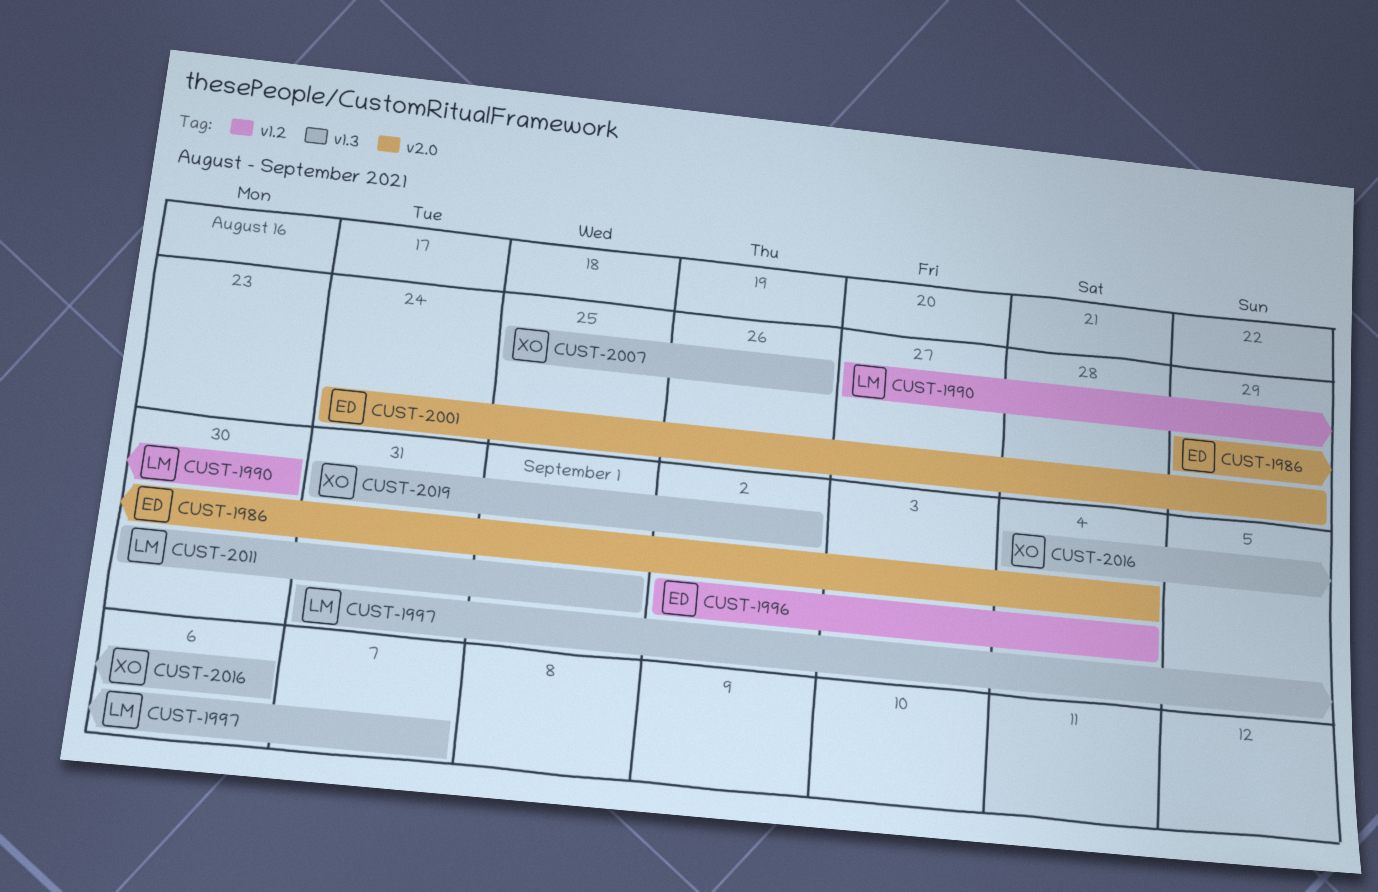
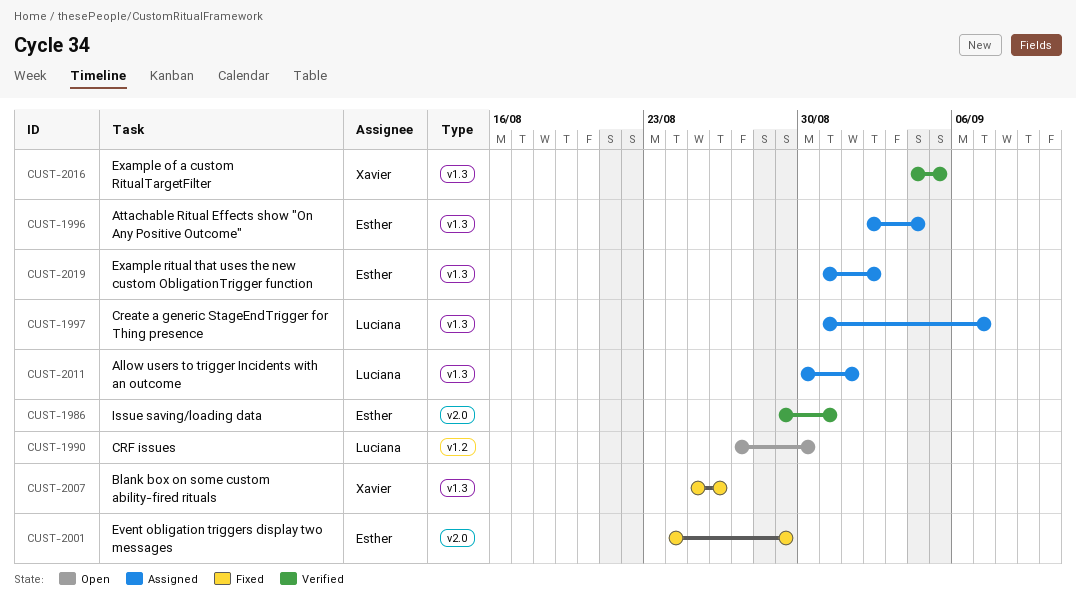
CUST-1986, due: Sep 4 -> Aug 31
CUST-1996, label: v1.2 -> v1.3
CUST-2016, due: Sep 6 -> Sep 5
CUST-2019, owner: Xavier -> Esther

